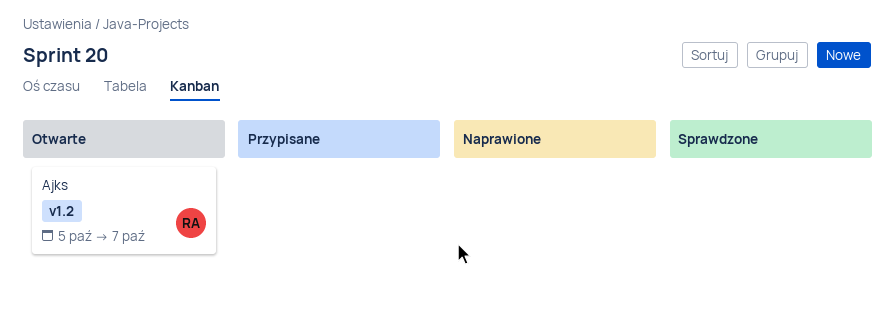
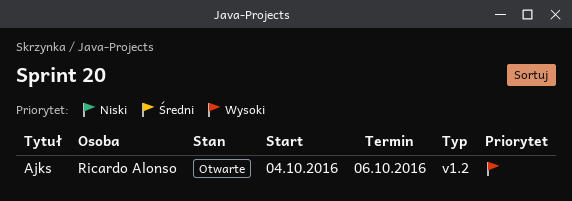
Ajks, start: Oct 5 -> Oct 4
Ajks, due: Oct 7 -> Oct 6

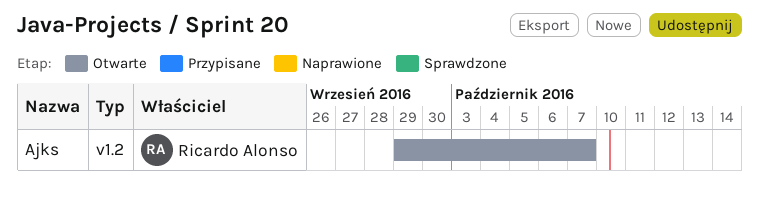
Ajks, start: Oct 4 -> Sep 29
Ajks, due: Oct 6 -> Oct 7

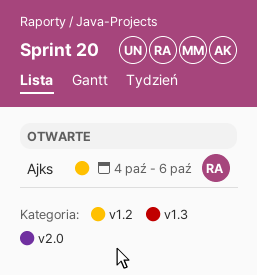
Ajks, start: Sep 29 -> Oct 4
Ajks, due: Oct 7 -> Oct 6

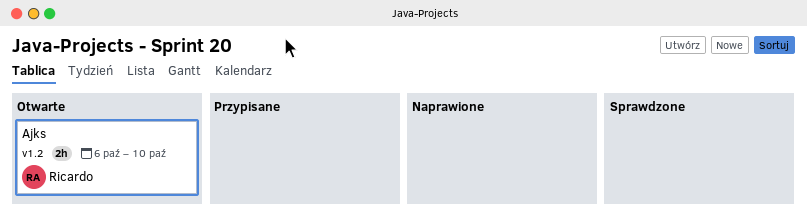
Ajks, start: Oct 4 -> Oct 6
Ajks, due: Oct 6 -> Oct 10

